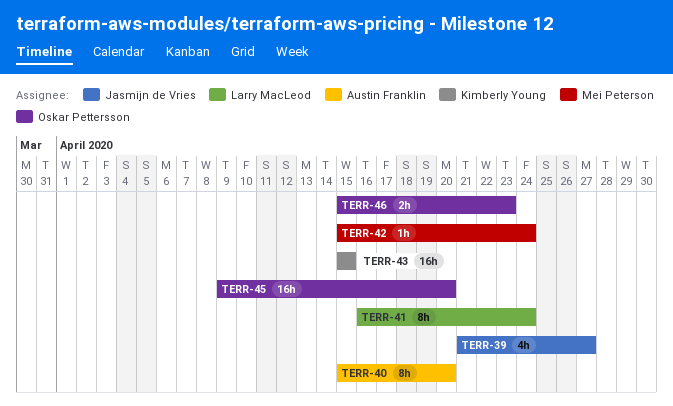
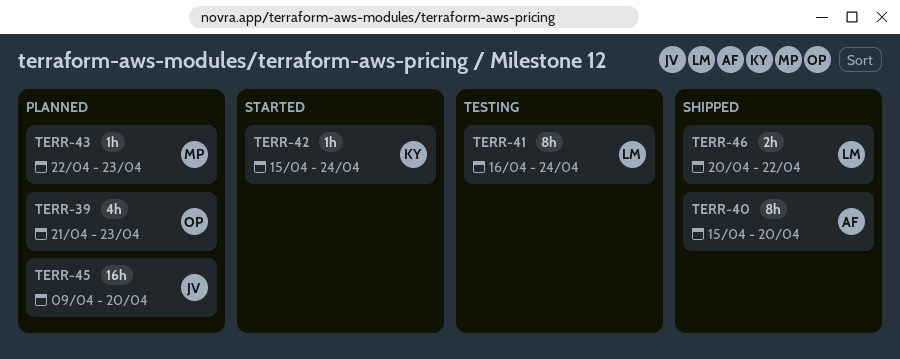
TERR-39, owner: Jasmijn de Vries -> Oskar Pettersson
TERR-39, due: Apr 27 -> Apr 23
TERR-42, owner: Mei Peterson -> Kimberly Young
TERR-43, owner: Kimberly Young -> Mei Peterson
TERR-43, estimate: 16h -> 1h
TERR-43, start: Apr 15 -> Apr 22
TERR-43, due: Apr 15 -> Apr 23
TERR-45, owner: Oskar Pettersson -> Jasmijn de Vries
TERR-46, owner: Oskar Pettersson -> Larry MacLeod
TERR-46, start: Apr 15 -> Apr 20
TERR-46, due: Apr 23 -> Apr 22

